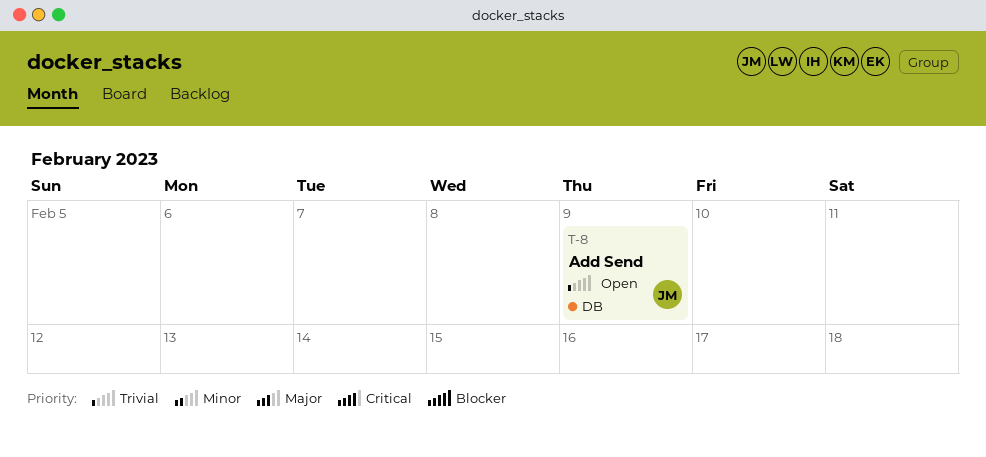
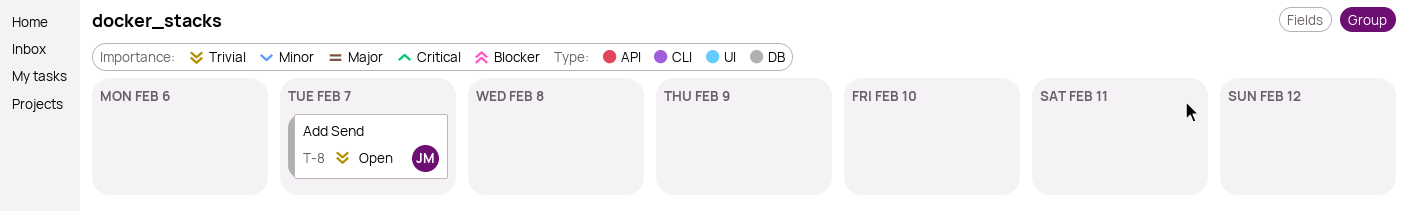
T-8, due: Feb 9 -> Feb 7

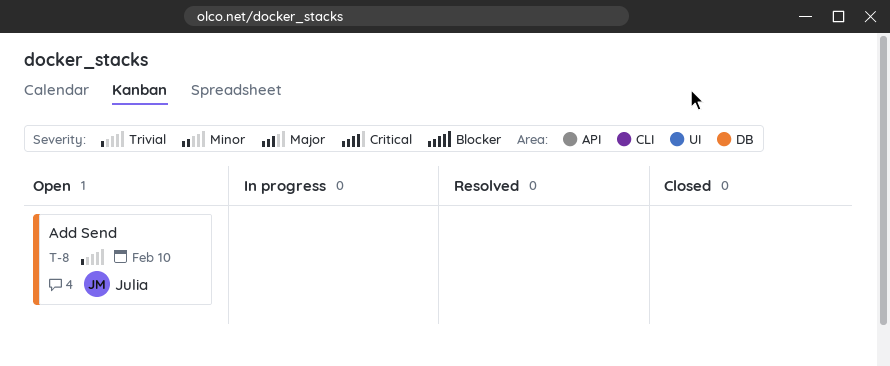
T-8, due: Feb 7 -> Feb 10

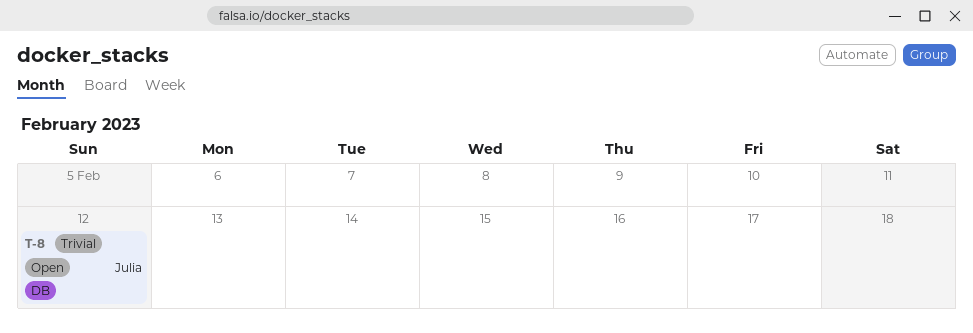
T-8, due: Feb 10 -> Feb 12

